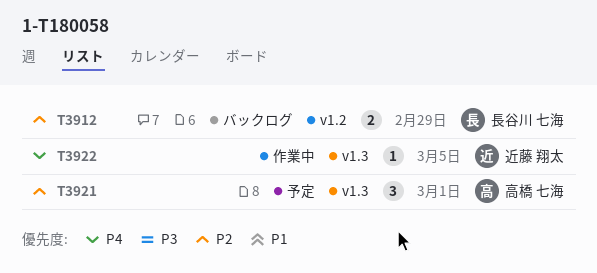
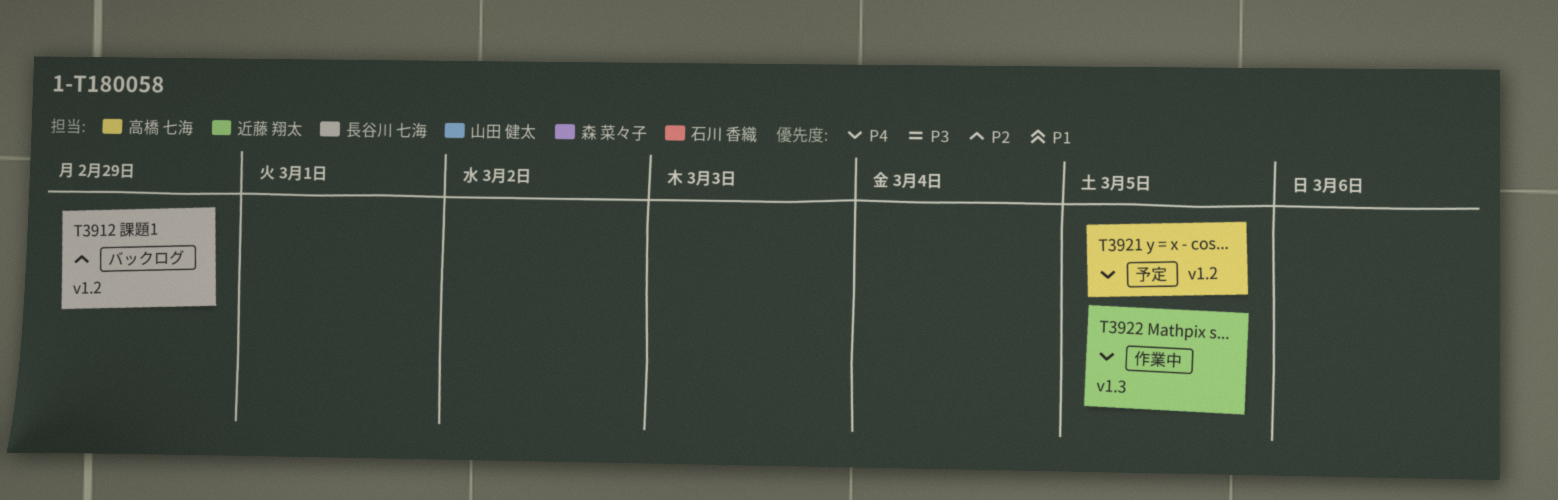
T3921, priority: P2 -> P4
T3921, label: v1.3 -> v1.2
T3921, due: Mar 1 -> Mar 5

